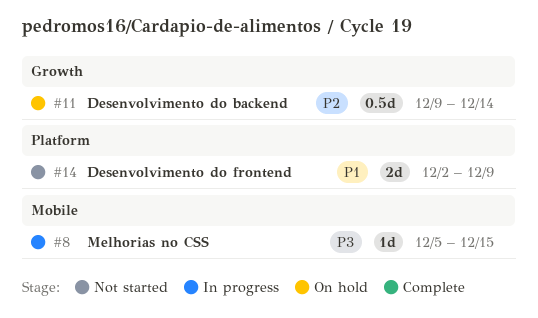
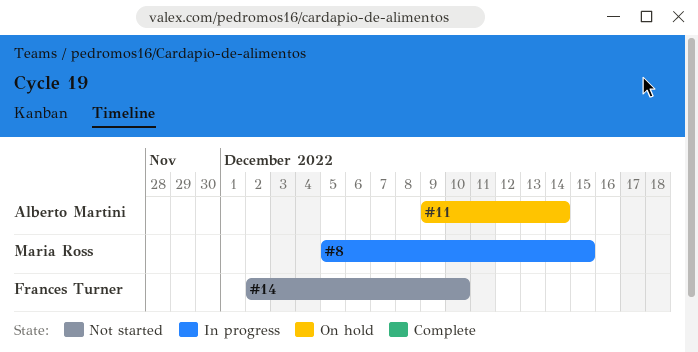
#14, due: Dec 9 -> Dec 10

